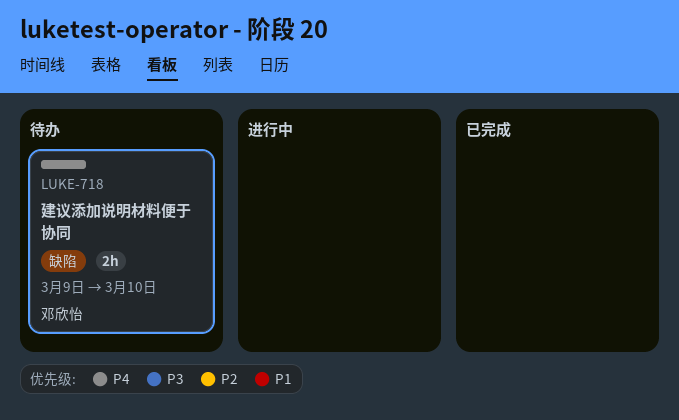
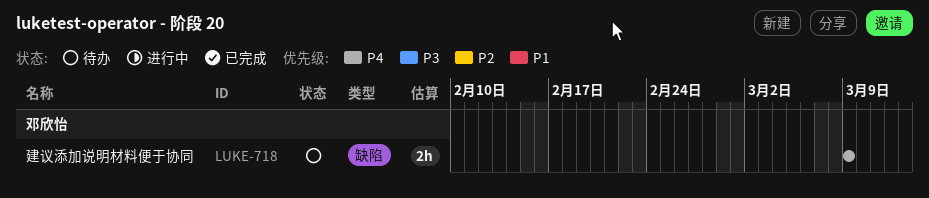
LUKE-718, due: Mar 10 -> Mar 9

